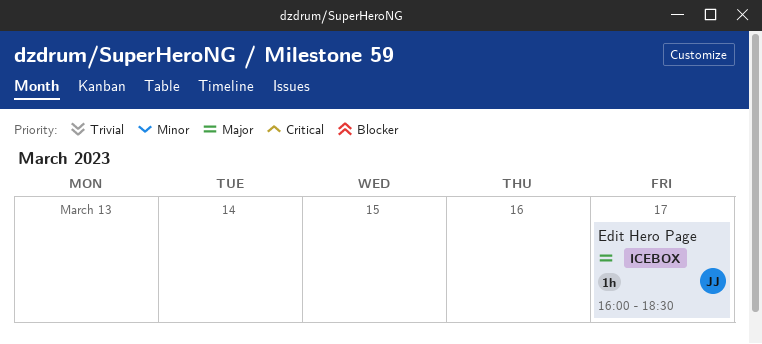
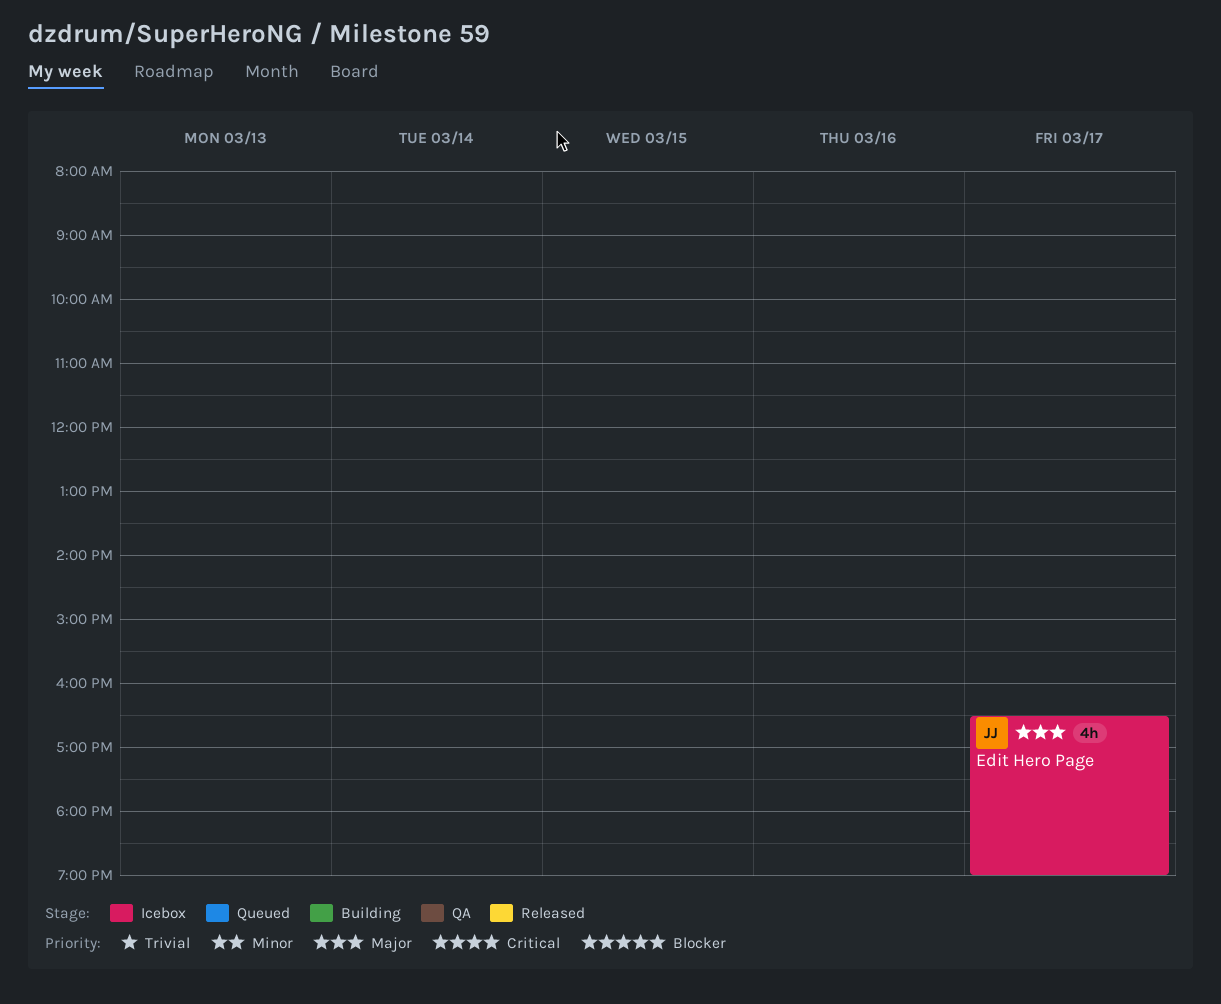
Edit Hero Page, estimate: 1h -> 4h
Edit Hero Page, begins: 16:00 -> 16:30
Edit Hero Page, ends: 18:30 -> 19:00

